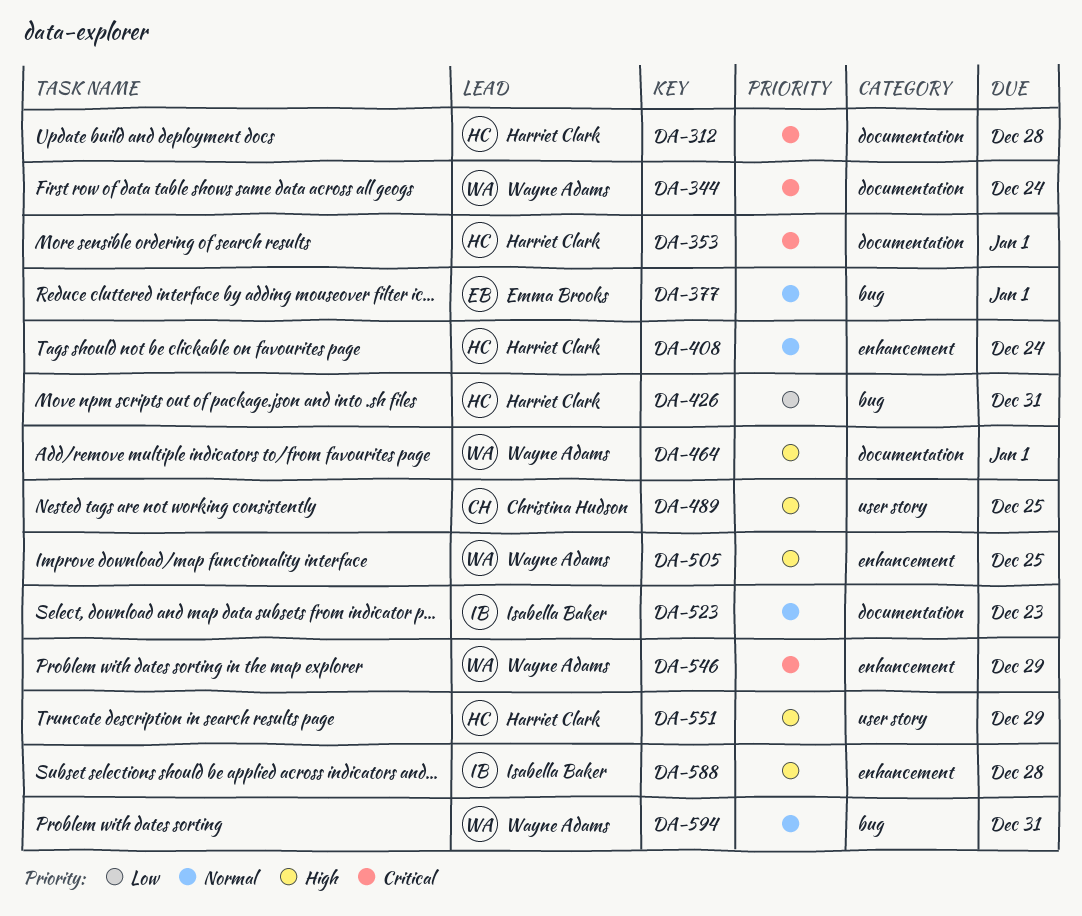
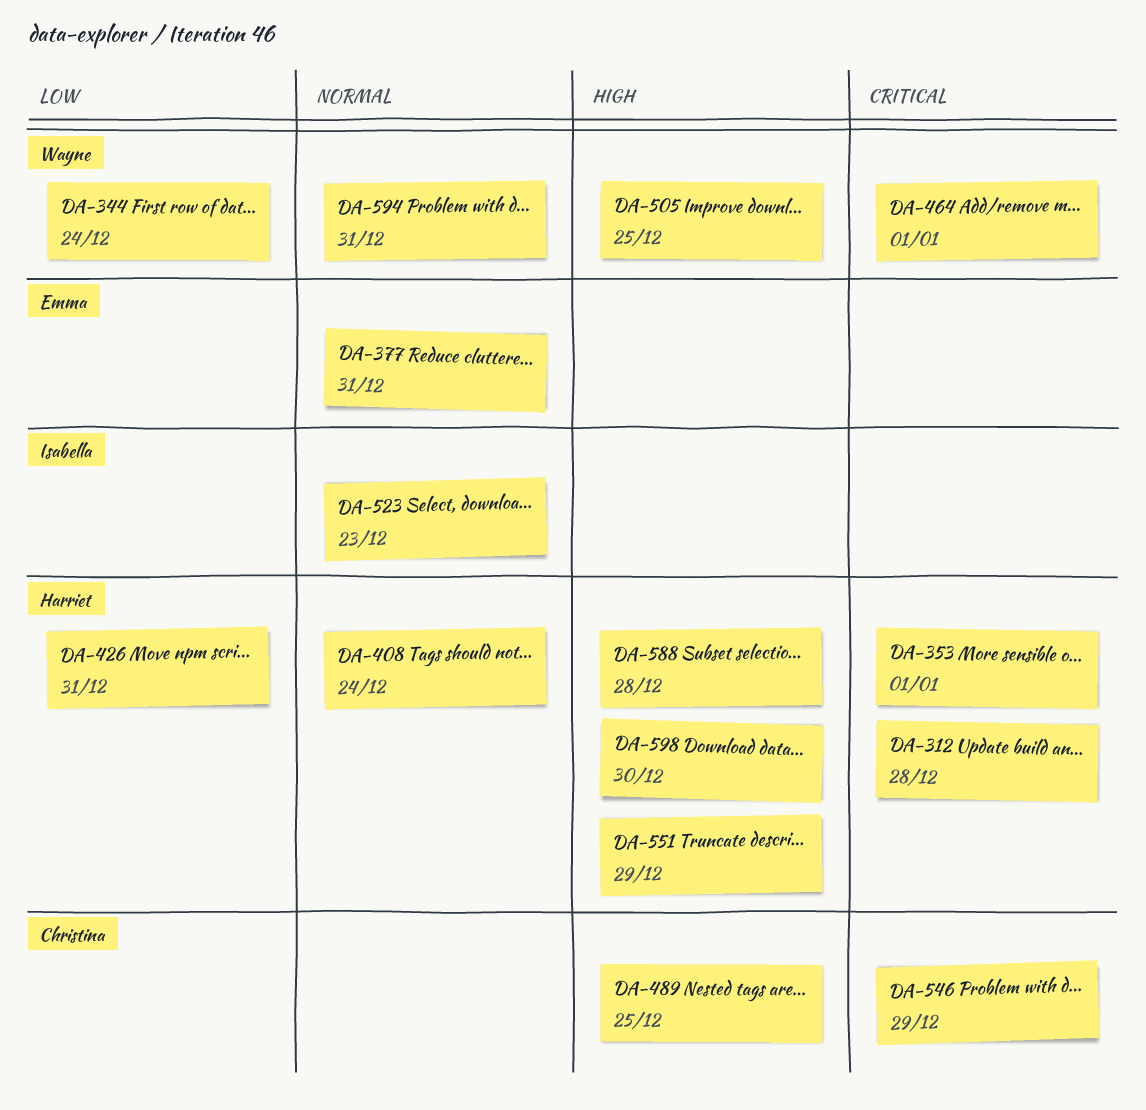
DA-344, priority: Critical -> Low
DA-377, due: Jan 1 -> Dec 31
DA-464, priority: High -> Critical
DA-546, owner: Wayne Adams -> Christina Hudson
DA-588, owner: Isabella Baker -> Harriet Clark
DA-598: none -> present

